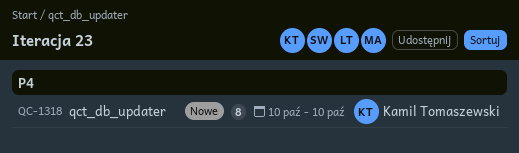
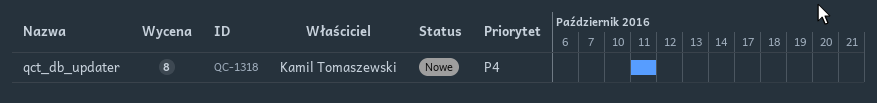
QC-1318, start: Oct 10 -> Oct 11
QC-1318, due: Oct 10 -> Oct 11

